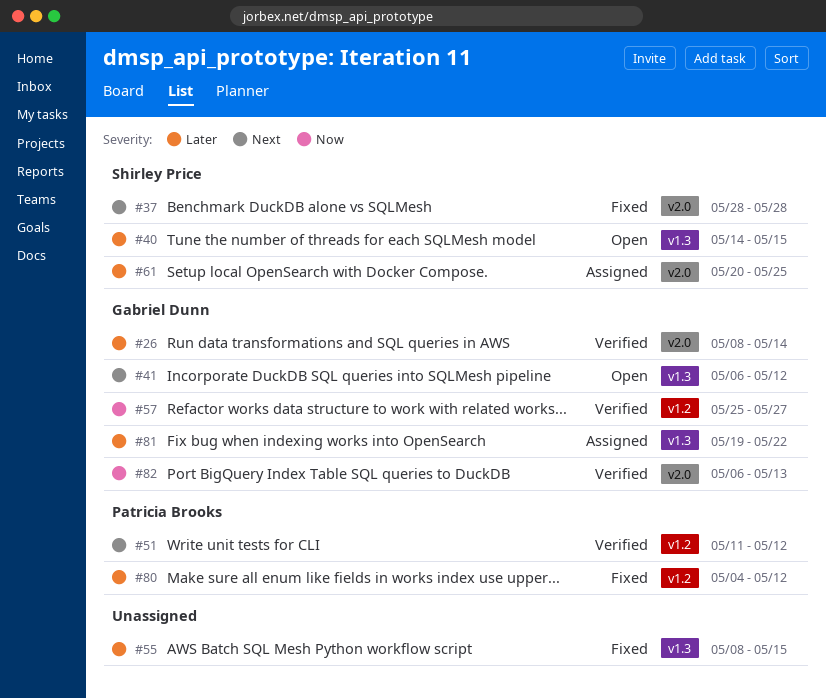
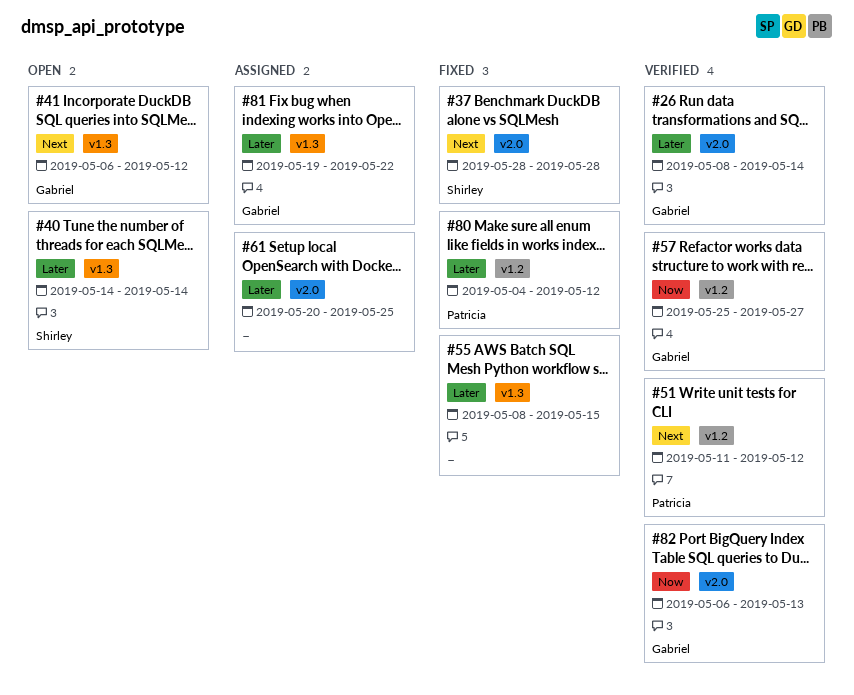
#40, due: May 15 -> May 14
#61, owner: Shirley Price -> none

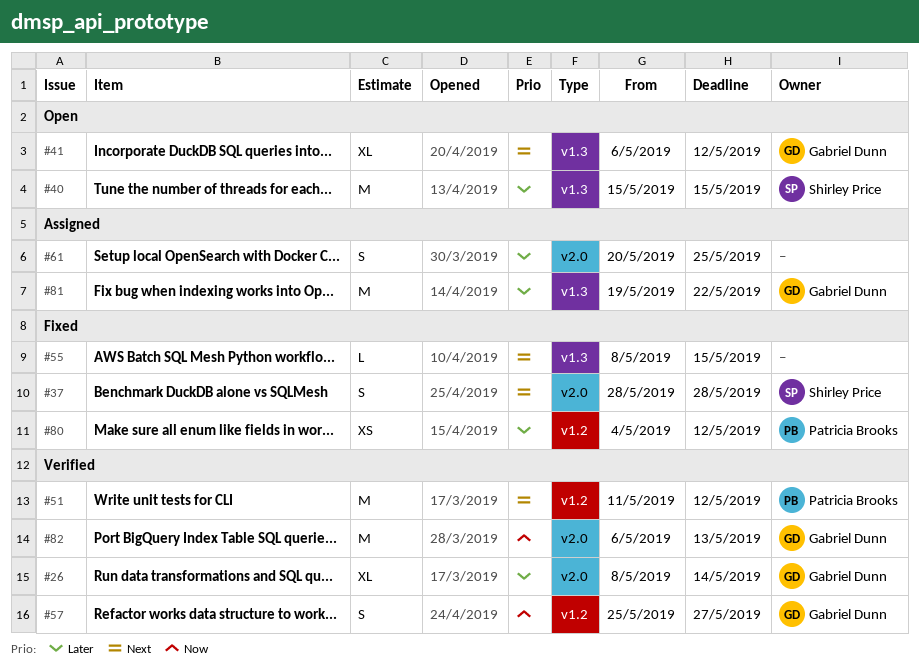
#40, start: May 14 -> May 15
#40, due: May 14 -> May 15
#55, priority: Later -> Next

